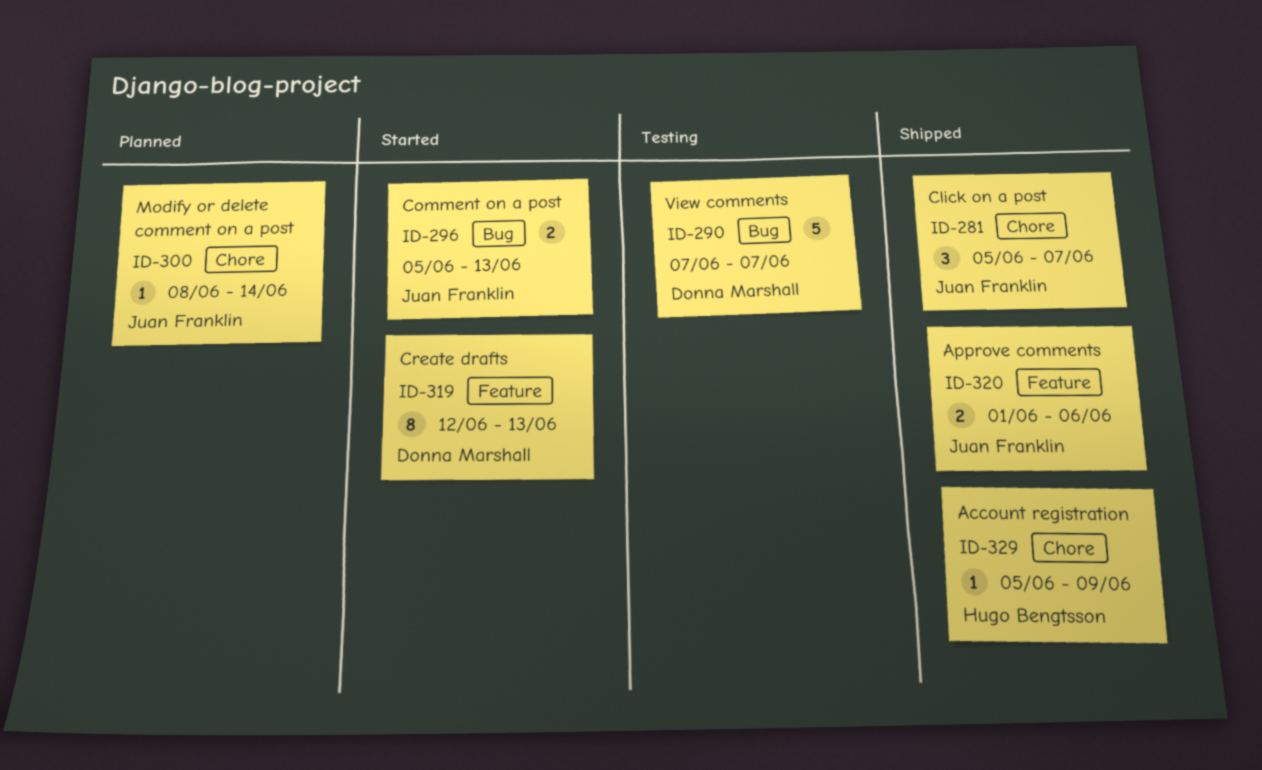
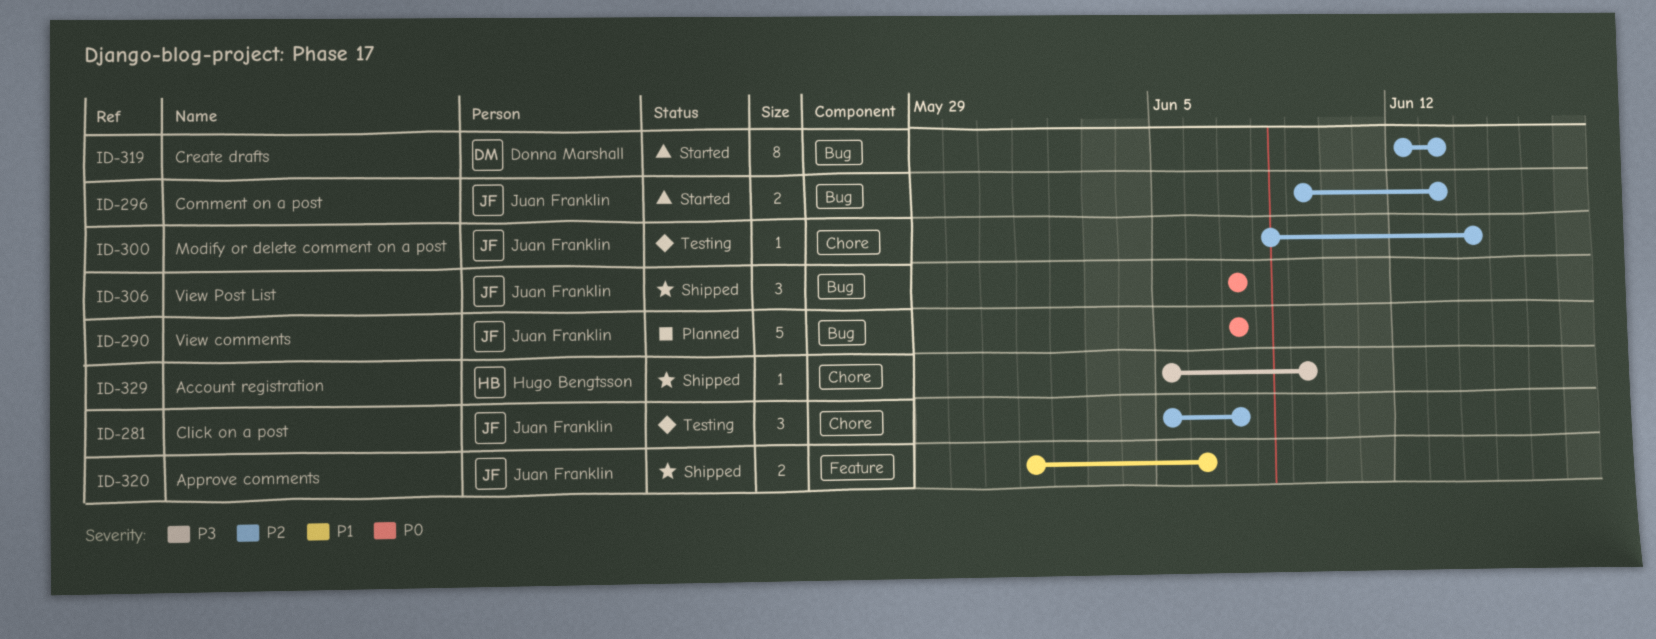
ID-281, status: Shipped -> Testing
ID-290, status: Testing -> Planned
ID-290, owner: Donna Marshall -> Juan Franklin
ID-296, start: Jun 5 -> Jun 9
ID-300, status: Planned -> Testing
ID-306: none -> present
ID-319, label: Feature -> Bug

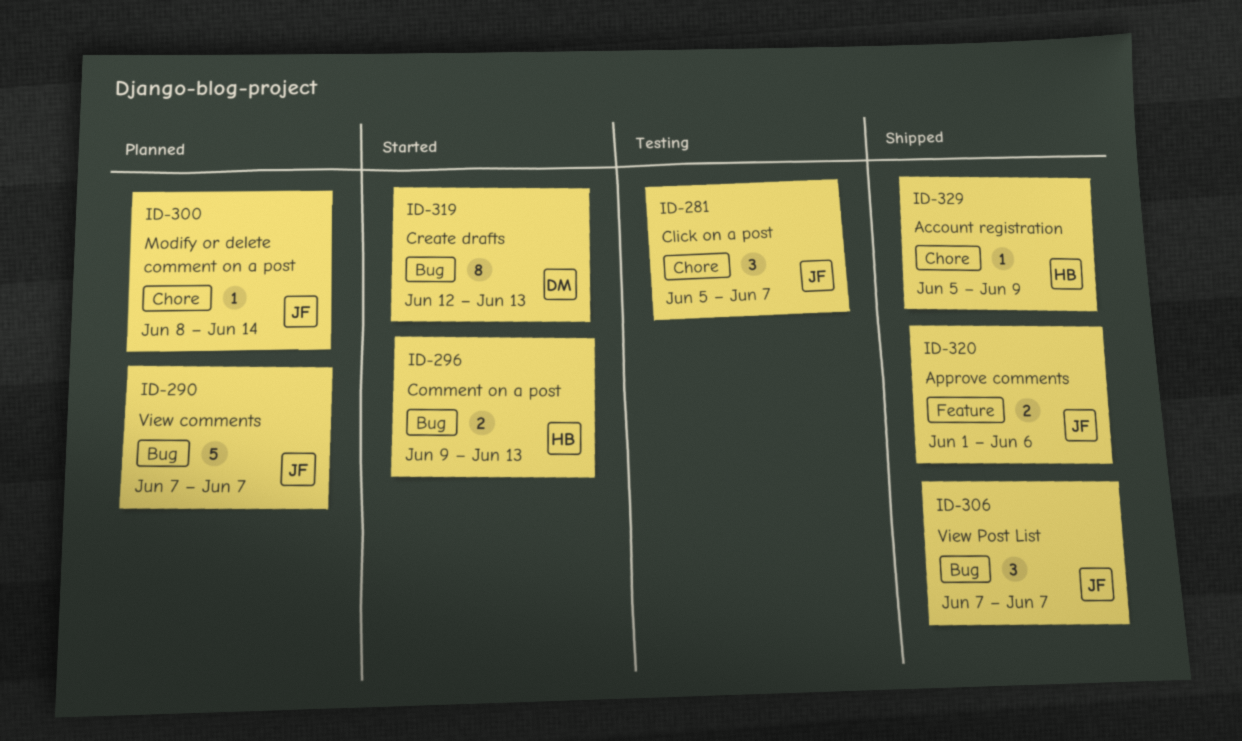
ID-296, owner: Juan Franklin -> Hugo Bengtsson
ID-300, status: Testing -> Planned

